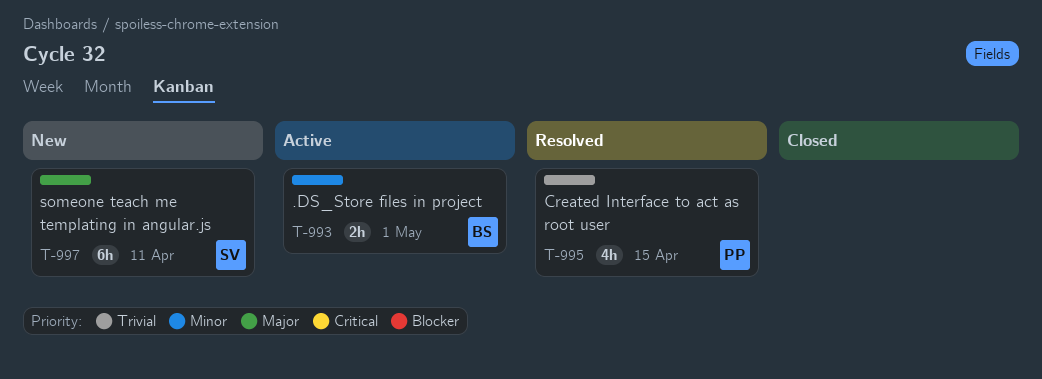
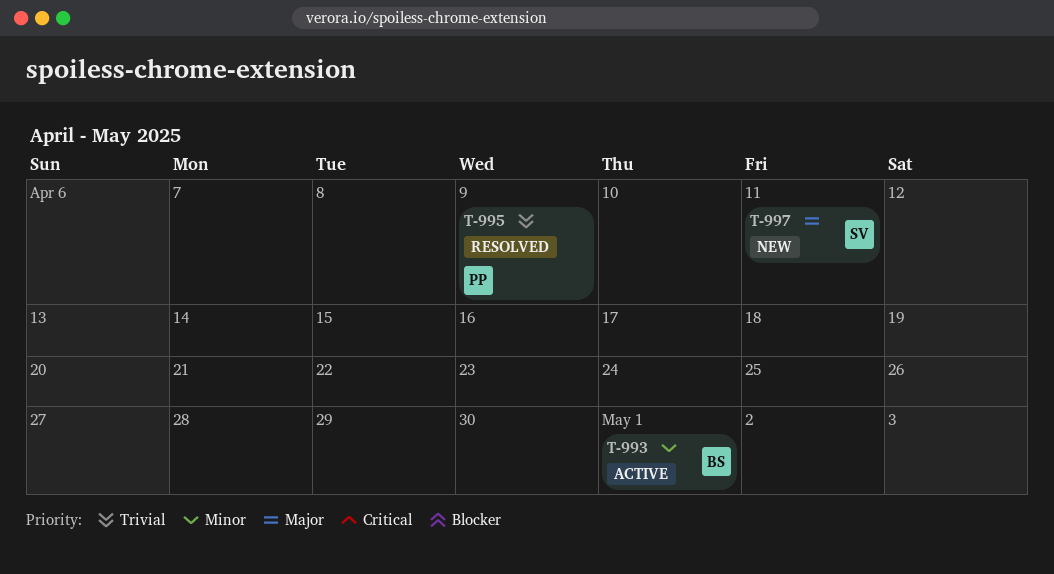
T-995, due: Apr 15 -> Apr 9

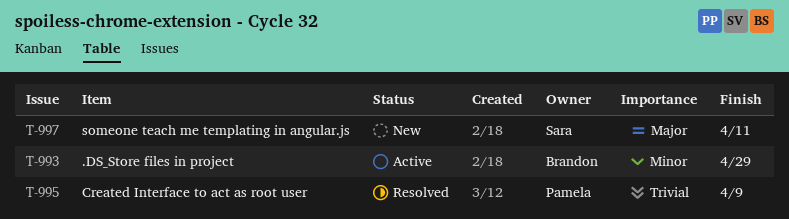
T-993, due: May 1 -> Apr 29

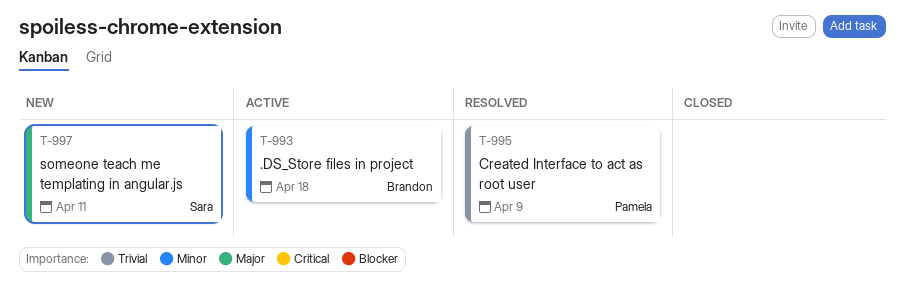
T-993, due: Apr 29 -> Apr 18

